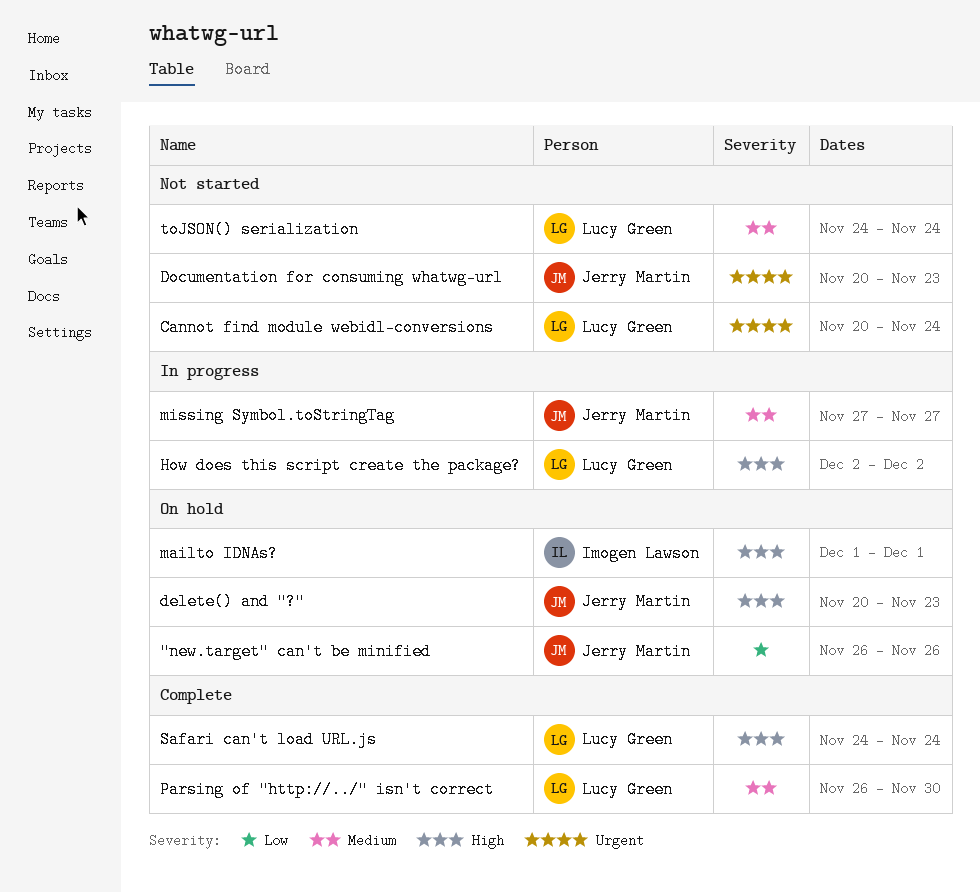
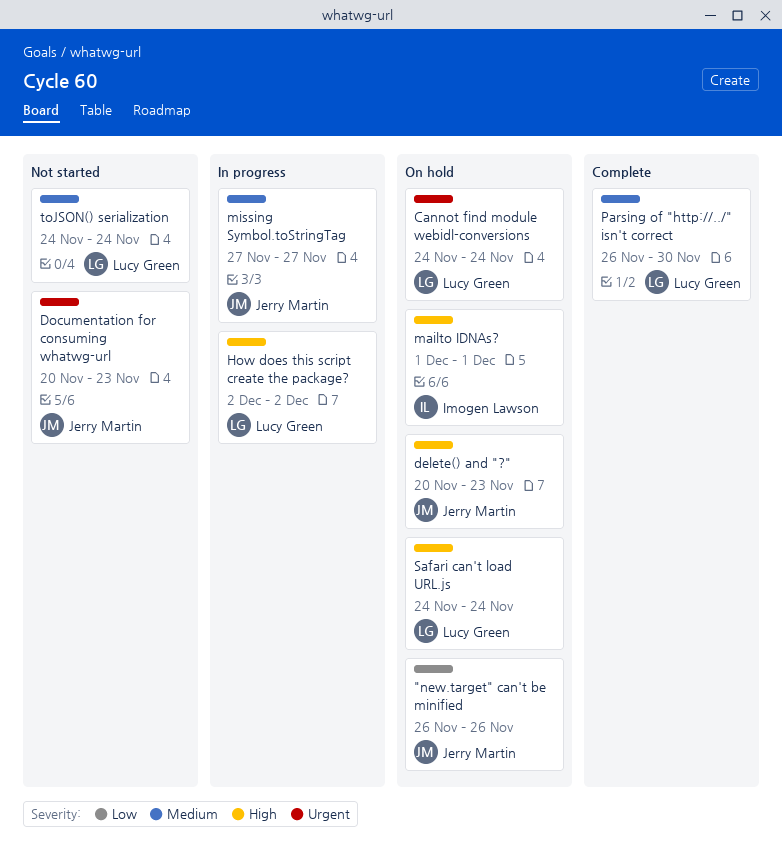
Cannot find module webidl-conversions, status: Not started -> On hold
Cannot find module webidl-conversions, start: Nov 20 -> Nov 24
Safari can't load URL.js, status: Complete -> On hold

